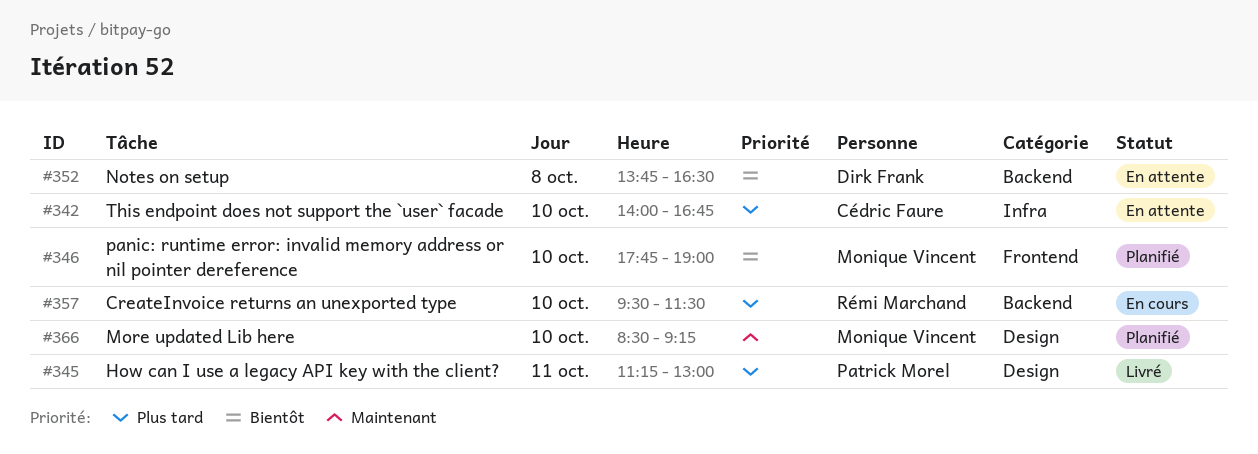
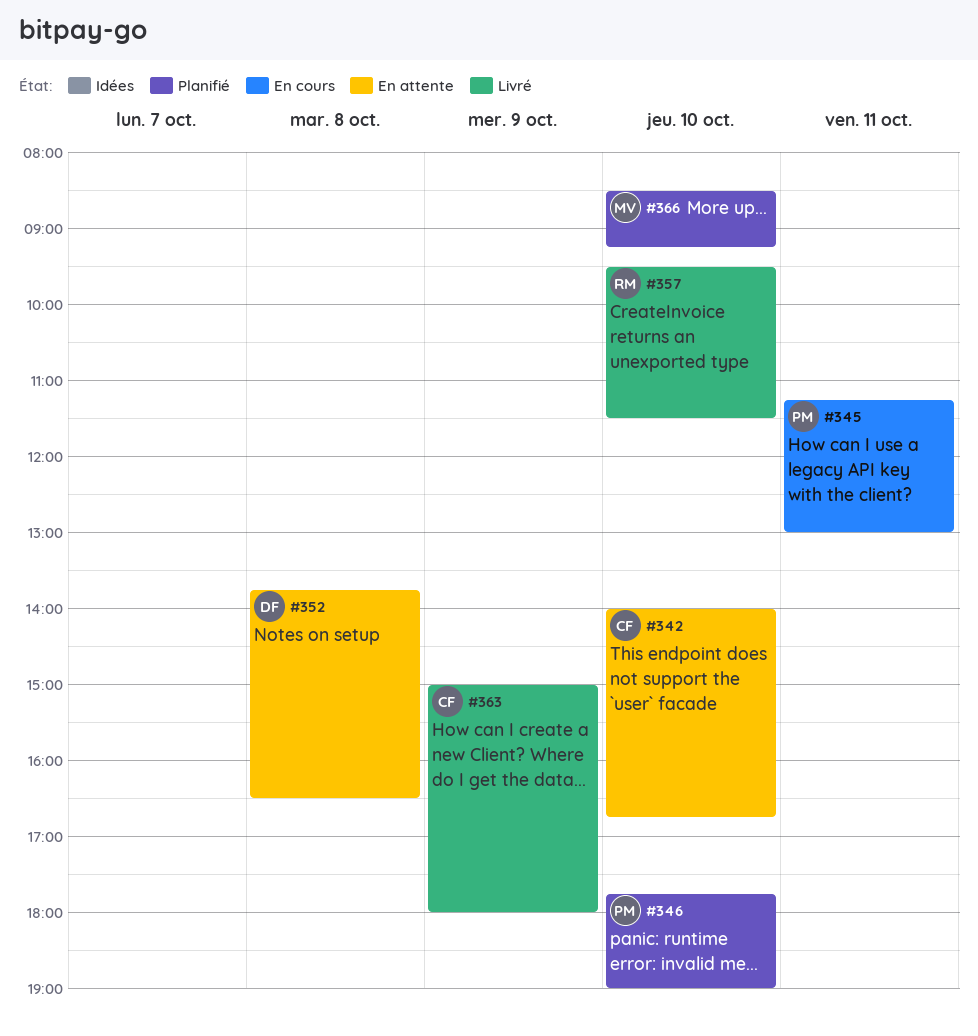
#345, status: Livré -> En cours
#346, owner: Monique Vincent -> Patrick Morel
#357, status: En cours -> Livré
#363: none -> present

